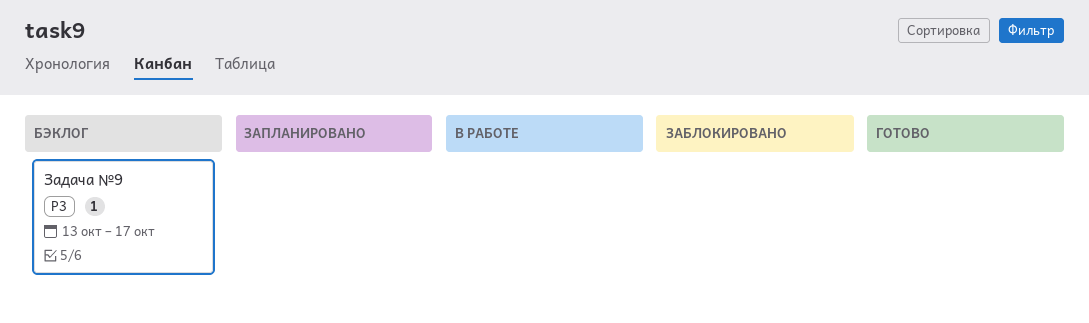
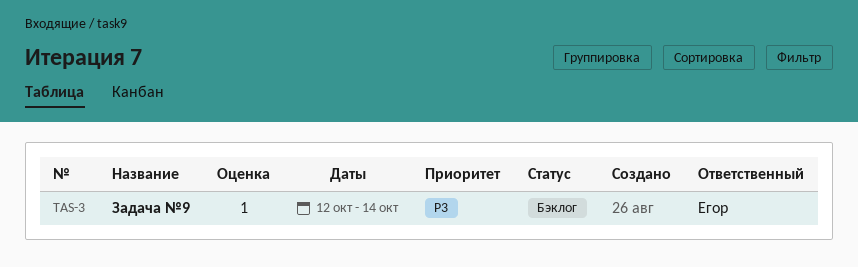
Задача №9, start: Oct 13 -> Oct 12
Задача №9, due: Oct 17 -> Oct 14

